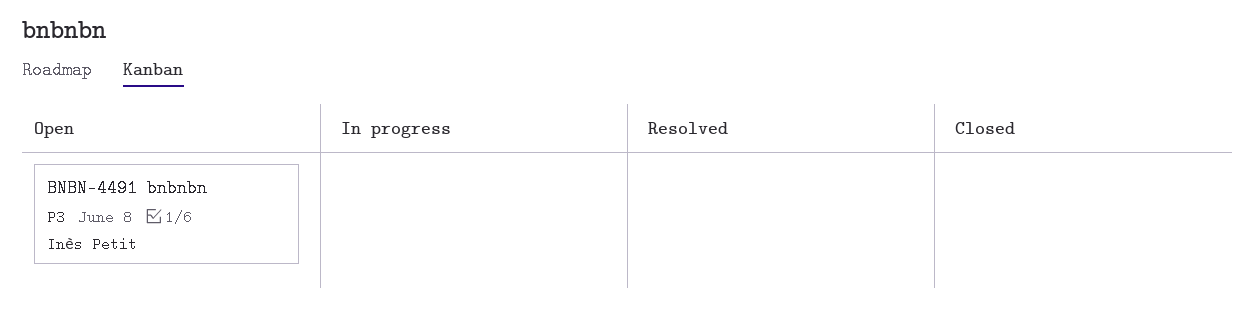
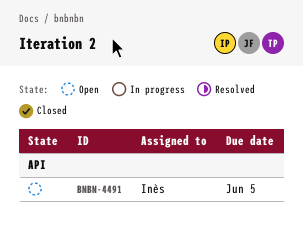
BNBN-4491, due: Jun 8 -> Jun 5

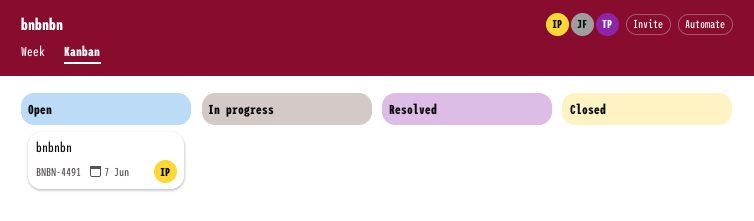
BNBN-4491, due: Jun 5 -> Jun 7

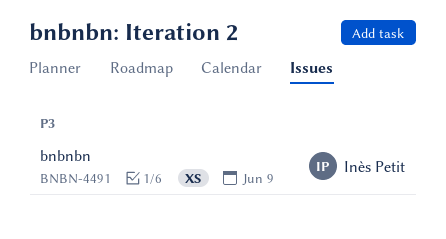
BNBN-4491, due: Jun 7 -> Jun 9

